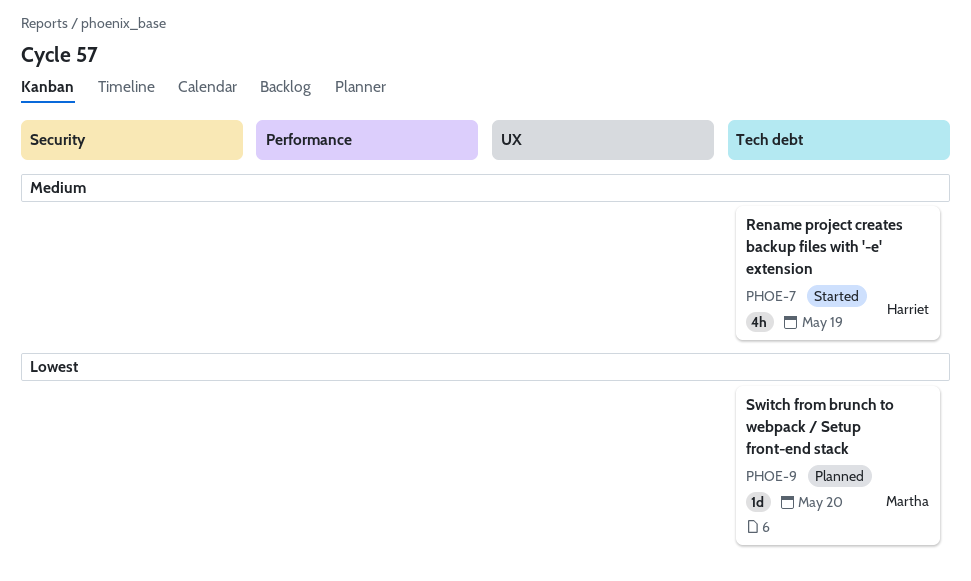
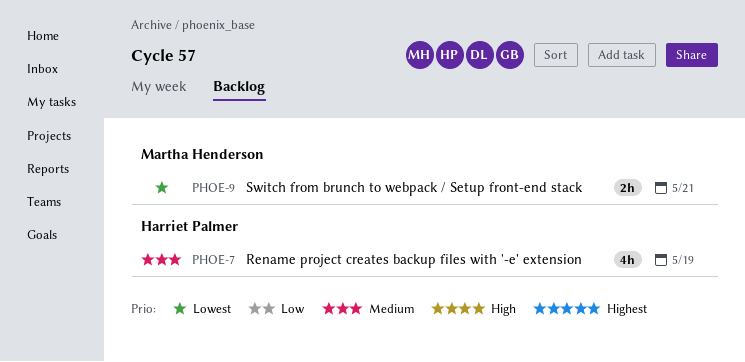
PHOE-9, estimate: 1d -> 2h
PHOE-9, due: May 20 -> May 21

